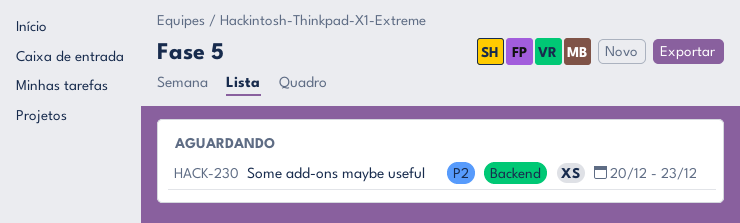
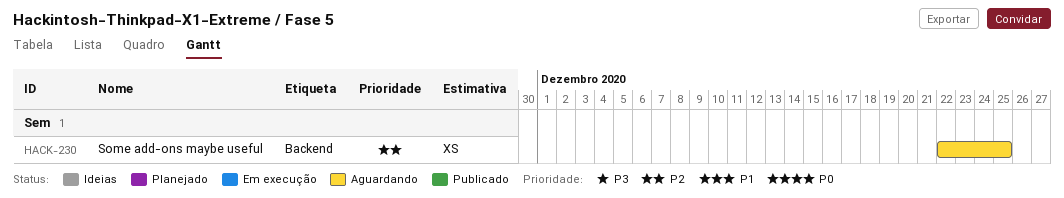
HACK-230, start: Dec 20 -> Dec 22
HACK-230, due: Dec 23 -> Dec 25

